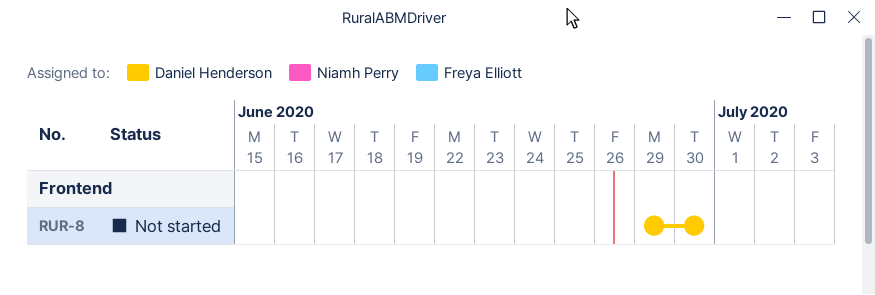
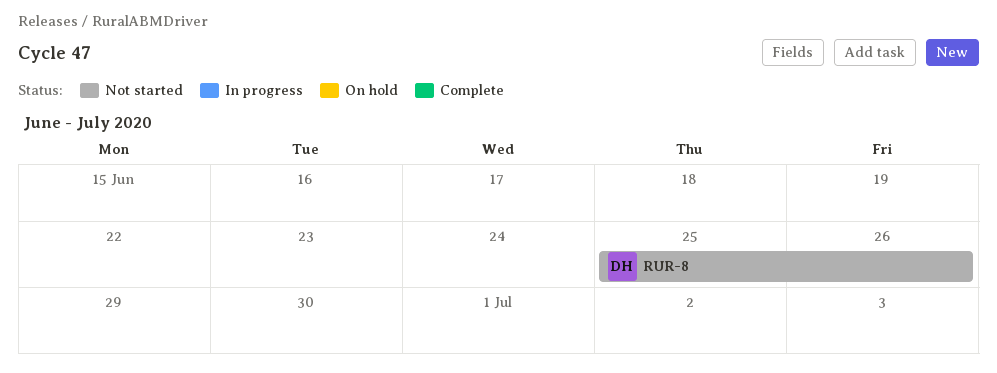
RUR-8, start: Jun 29 -> Jun 25
RUR-8, due: Jun 30 -> Jun 26

